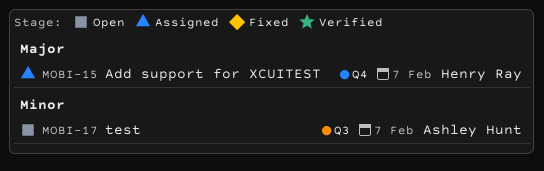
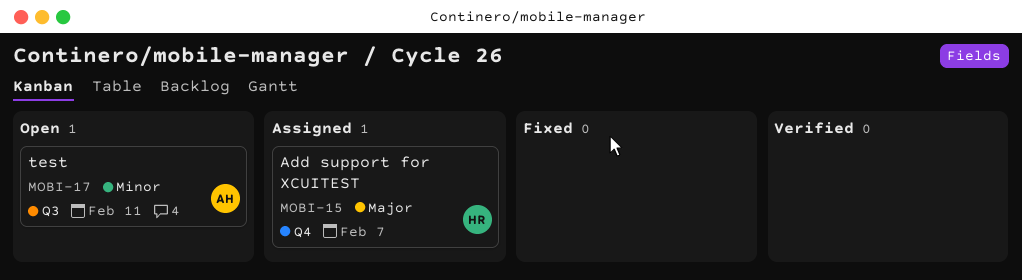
MOBI-17, due: Feb 7 -> Feb 11

